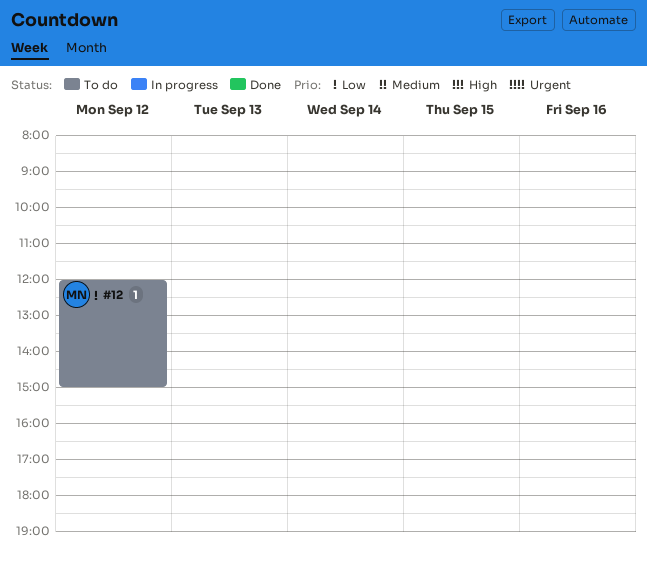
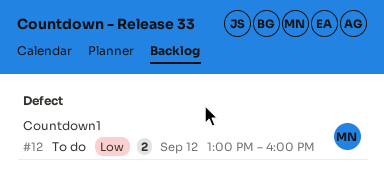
#12, estimate: 1 -> 2
#12, begins: 12:00 -> 13:00
#12, ends: 15:00 -> 16:00

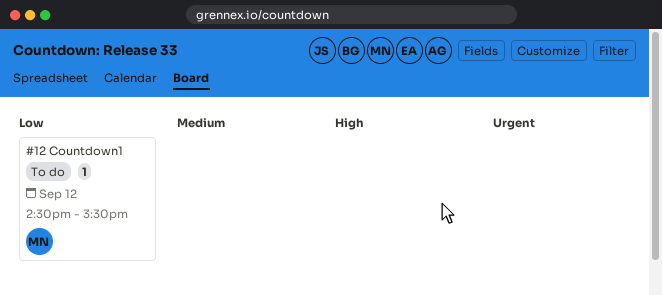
#12, estimate: 2 -> 1
#12, begins: 13:00 -> 14:30
#12, ends: 16:00 -> 15:30

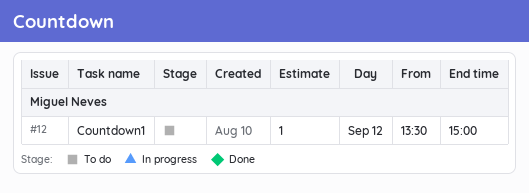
#12, begins: 14:30 -> 13:30
#12, ends: 15:30 -> 15:00

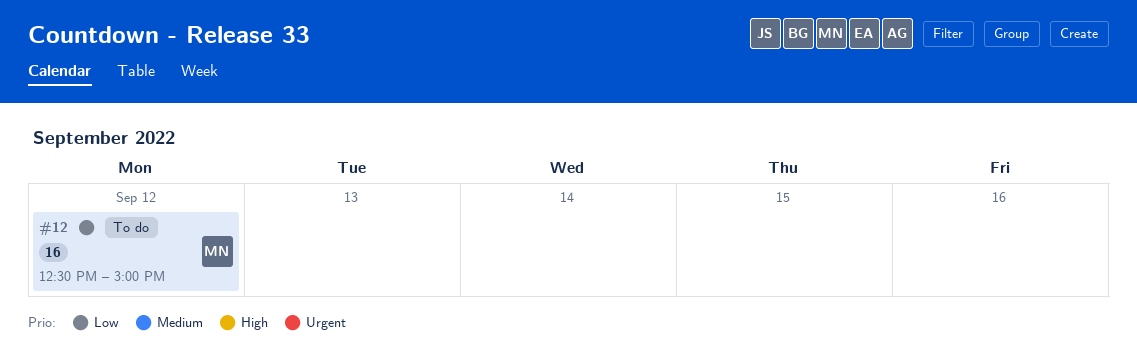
#12, estimate: 1 -> 16
#12, begins: 13:30 -> 12:30

